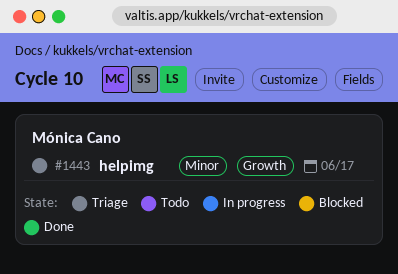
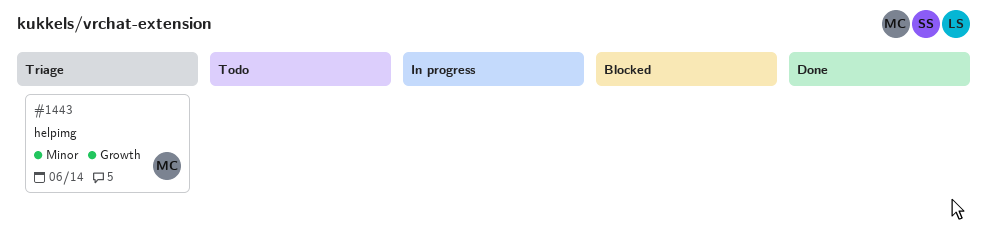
#1443, due: Jun 17 -> Jun 14

